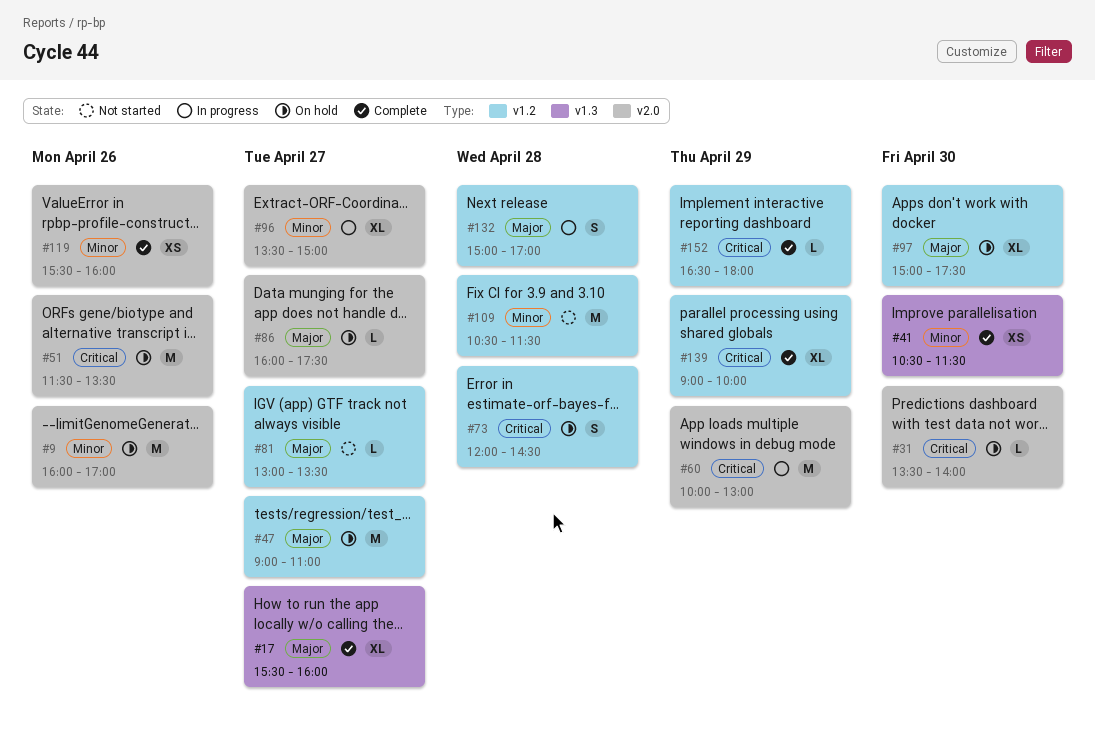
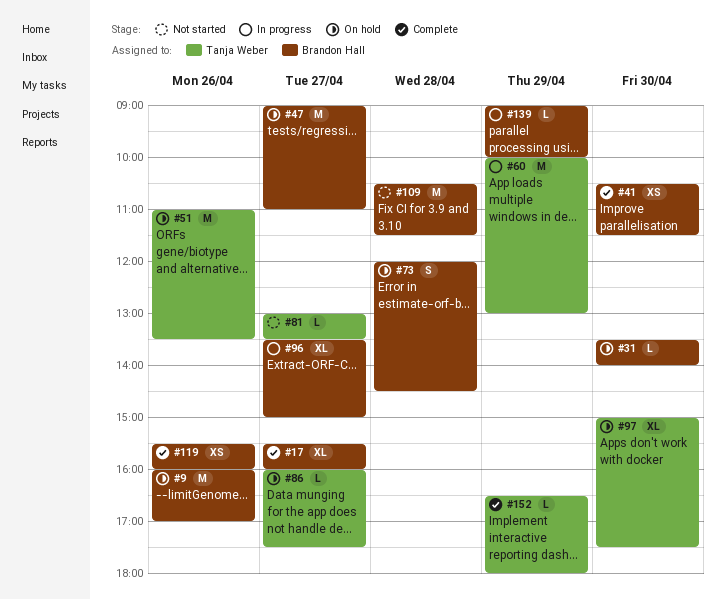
#51, begins: 11:30 -> 11:00
#132: present -> none
#139, status: Complete -> In progress
#139, estimate: XL -> L

